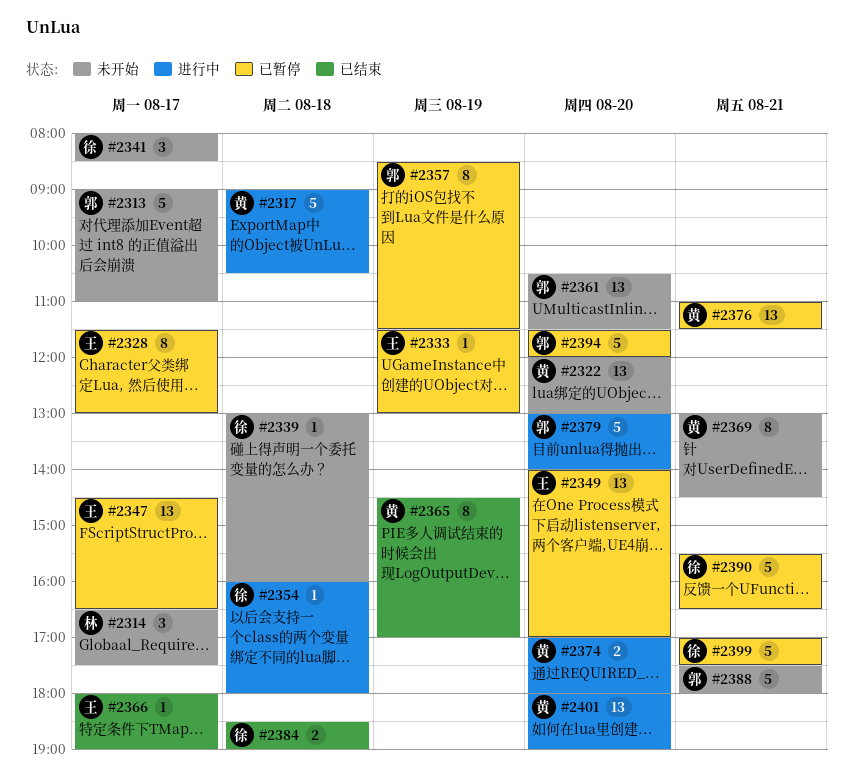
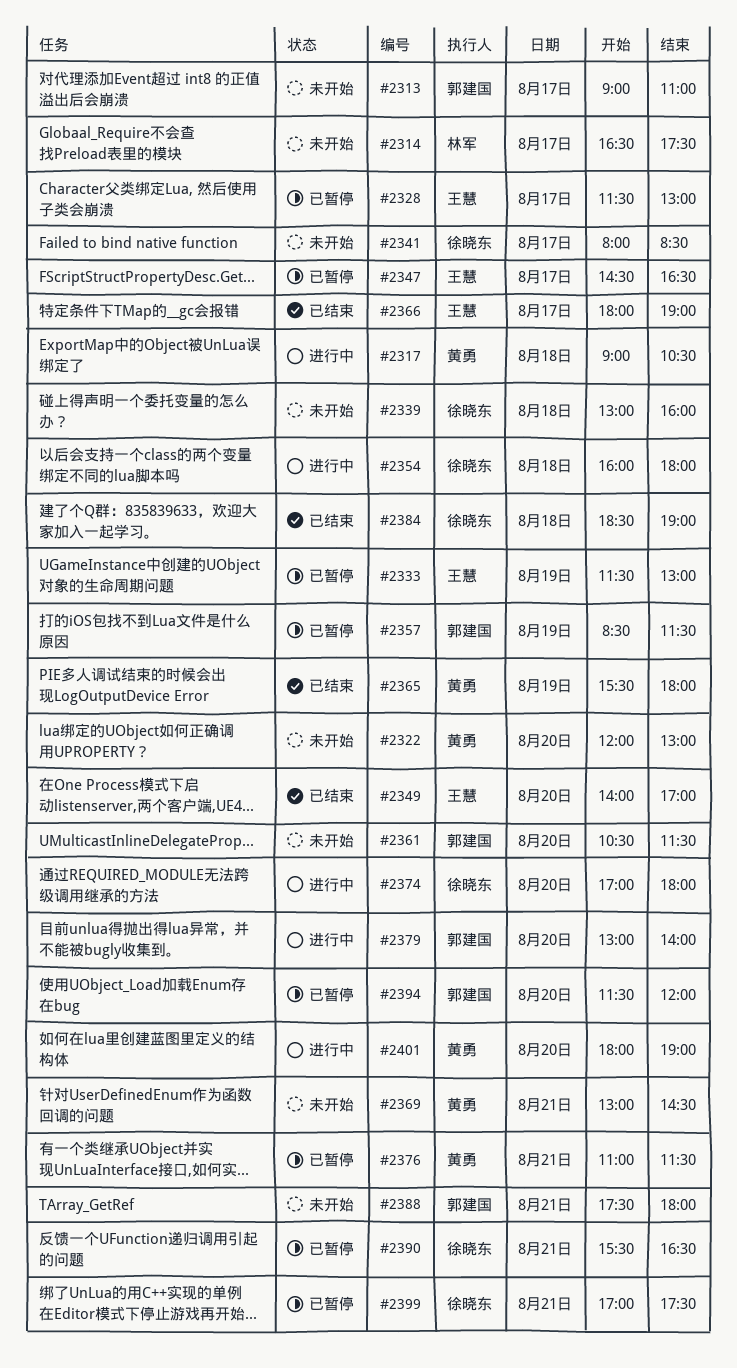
#2349, status: 已暂停 -> 已结束
#2365, begins: 14:30 -> 15:30
#2365, ends: 17:00 -> 18:00
#2374, owner: 黄勇 -> 徐晓东

